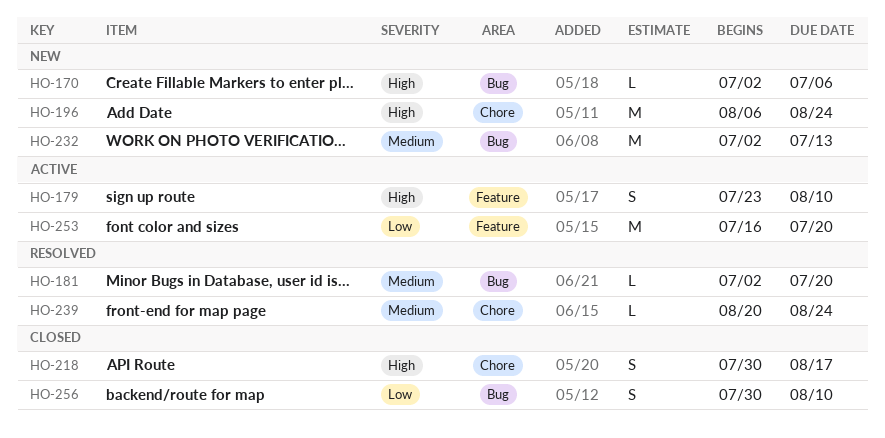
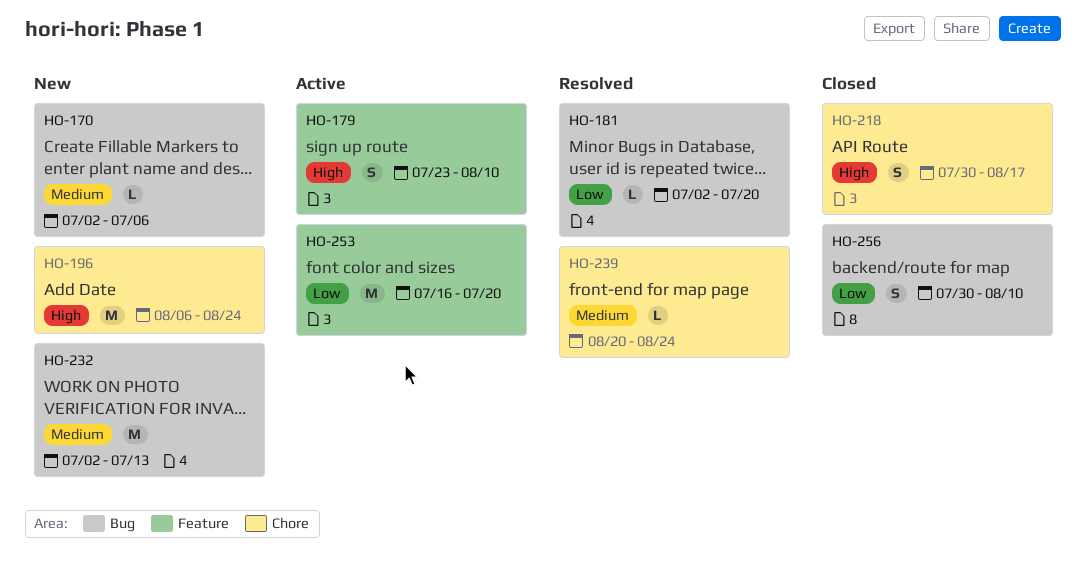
HO-170, priority: High -> Medium
HO-181, priority: Medium -> Low

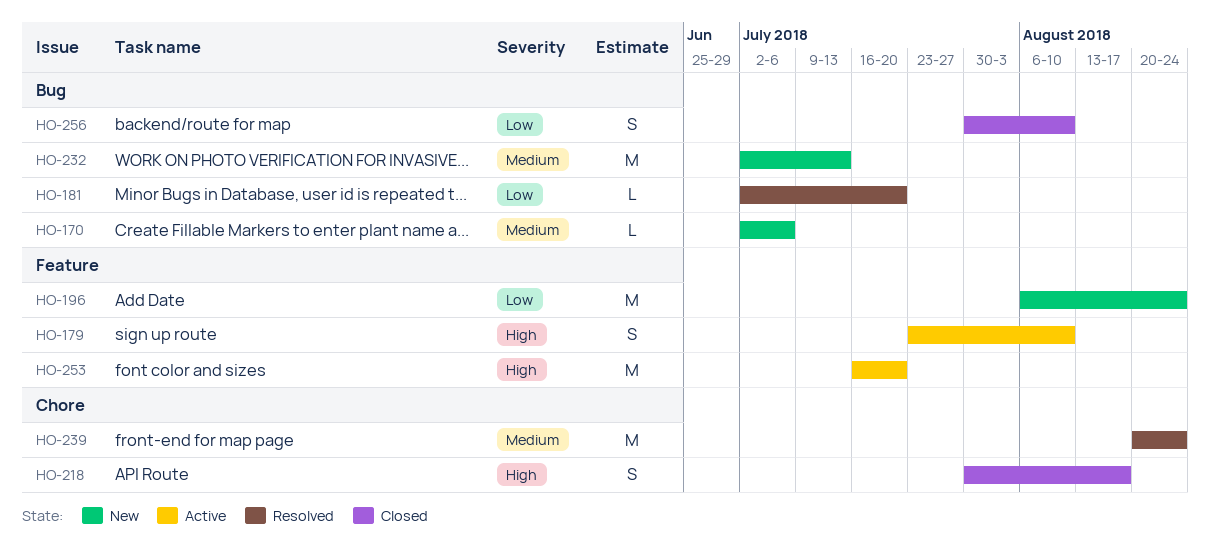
HO-196, priority: High -> Low
HO-196, label: Chore -> Feature
HO-239, estimate: L -> M
HO-253, priority: Low -> High

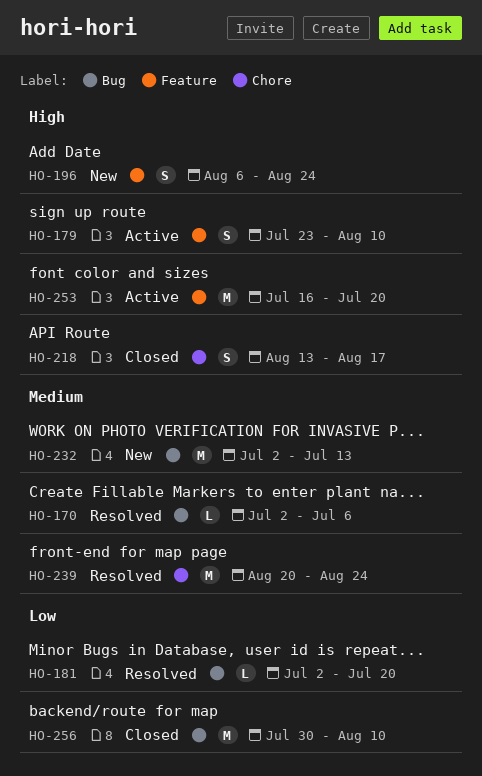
HO-170, status: New -> Resolved
HO-196, priority: Low -> High
HO-196, estimate: M -> S
HO-218, start: Jul 30 -> Aug 13
HO-256, estimate: S -> M

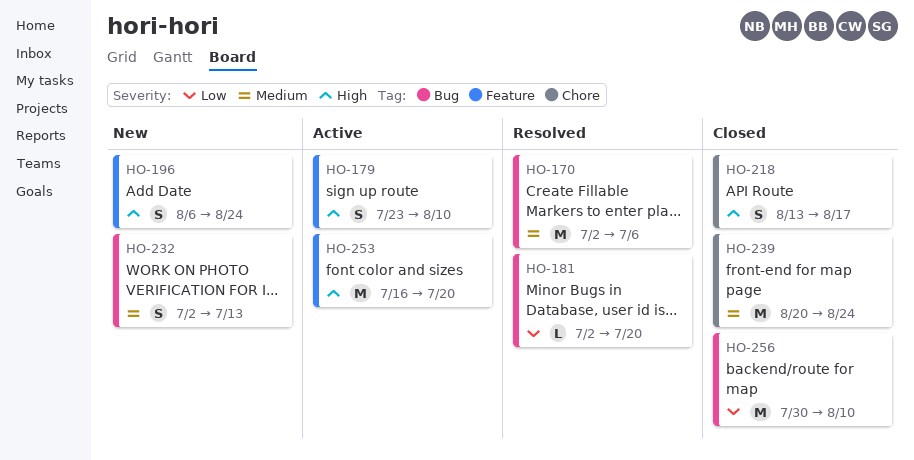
HO-170, estimate: L -> M
HO-232, estimate: M -> S
HO-239, status: Resolved -> Closed

